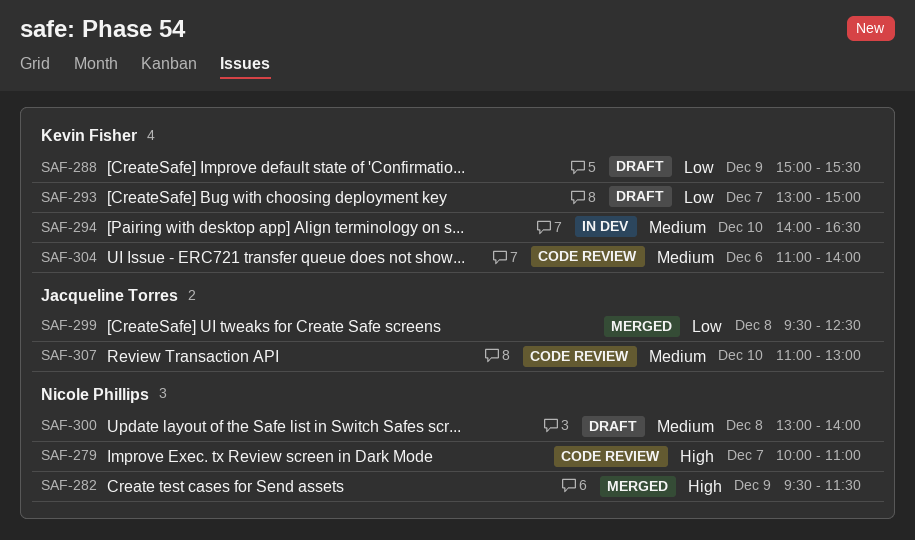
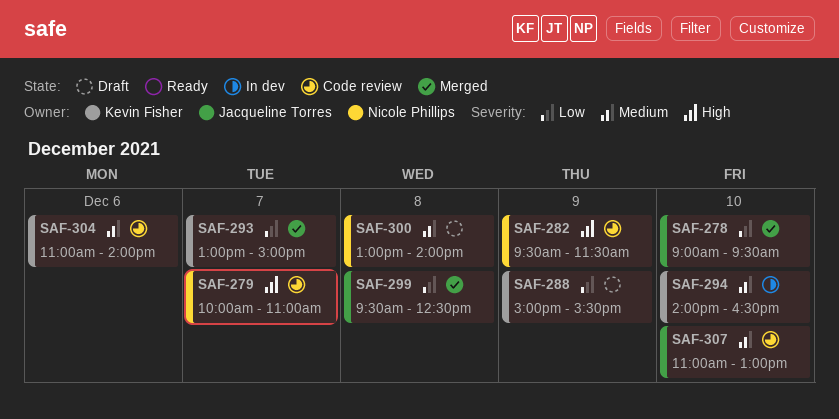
SAF-278: none -> present
SAF-282, status: Merged -> Code review
SAF-293, status: Draft -> Merged

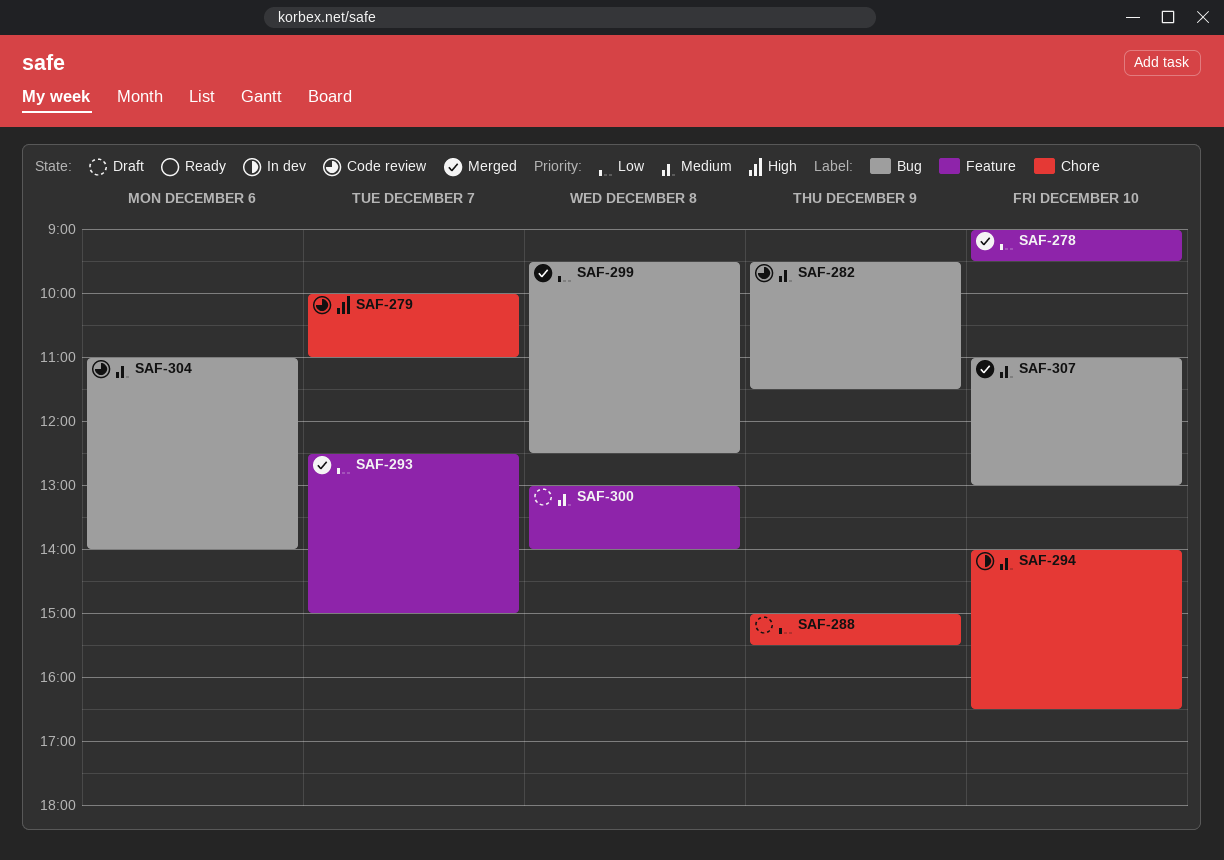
SAF-282, priority: High -> Medium
SAF-293, begins: 13:00 -> 12:30
SAF-307, status: Code review -> Merged

